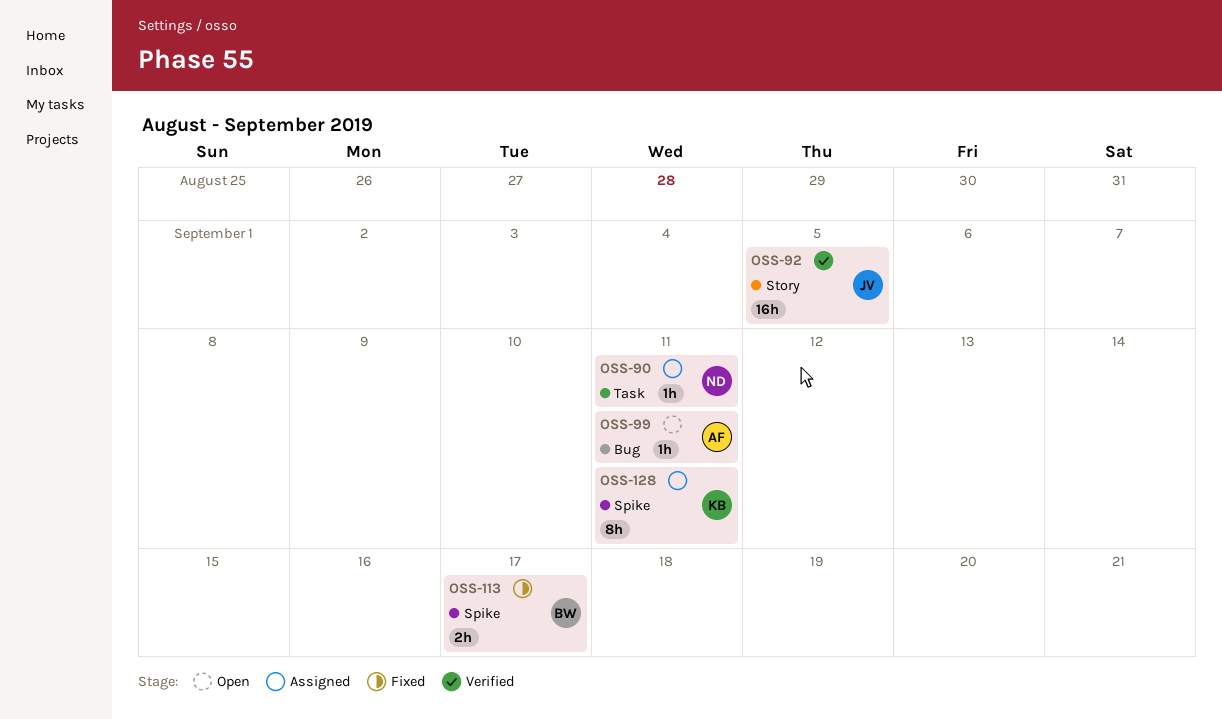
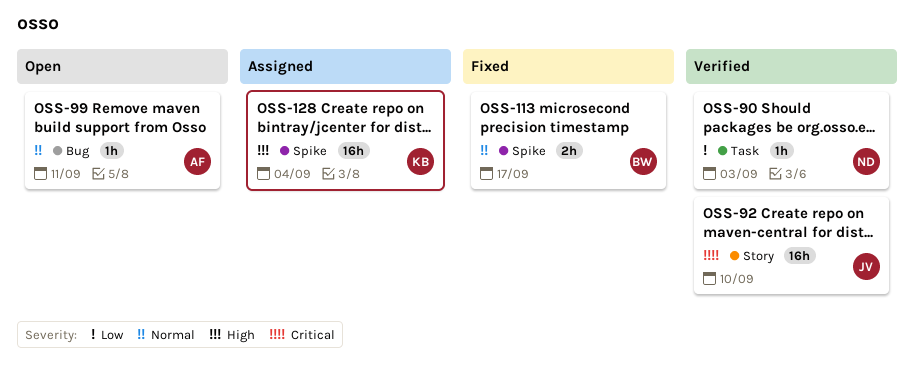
OSS-90, status: Assigned -> Verified
OSS-90, due: Sep 11 -> Sep 3
OSS-92, due: Sep 5 -> Sep 10
OSS-128, estimate: 8h -> 16h
OSS-128, due: Sep 11 -> Sep 4

